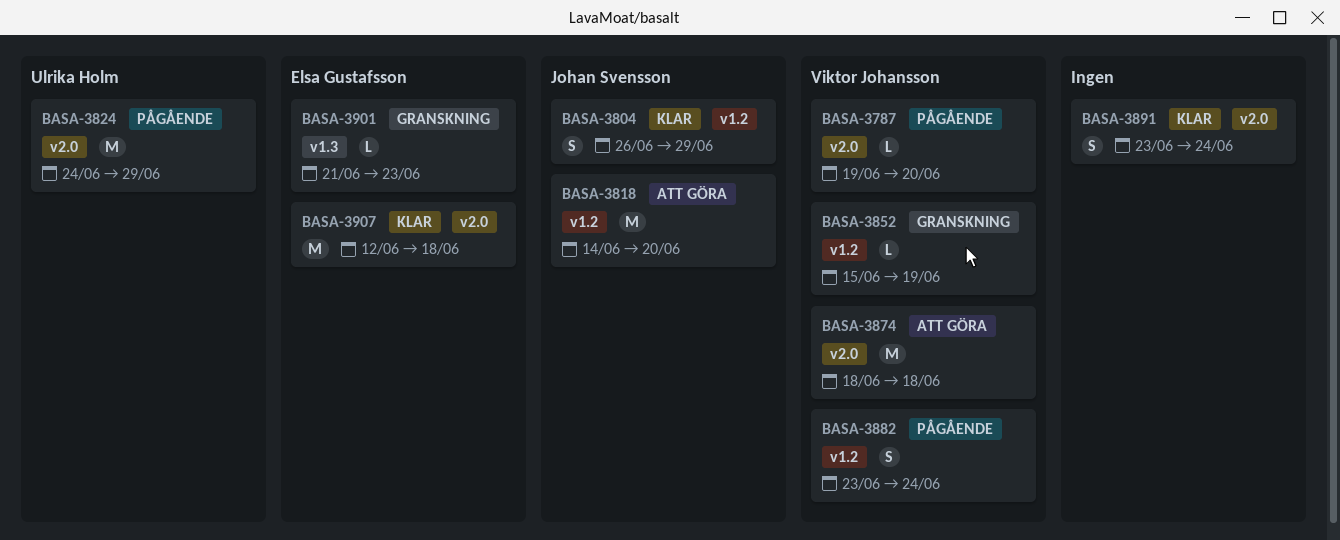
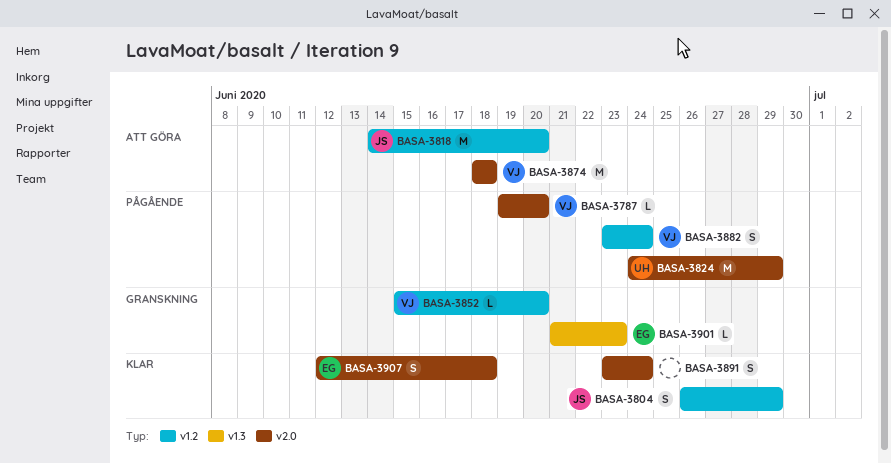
BASA-3852, due: Jun 19 -> Jun 20
BASA-3907, estimate: M -> S

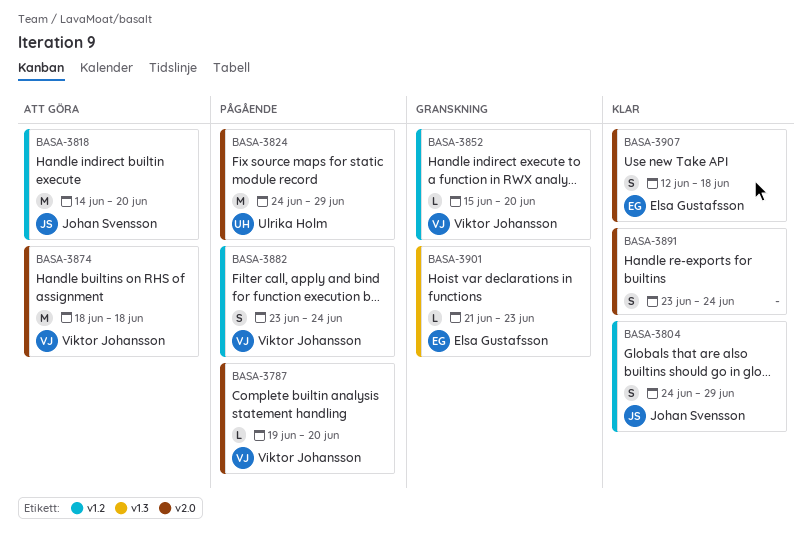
BASA-3804, start: Jun 26 -> Jun 24

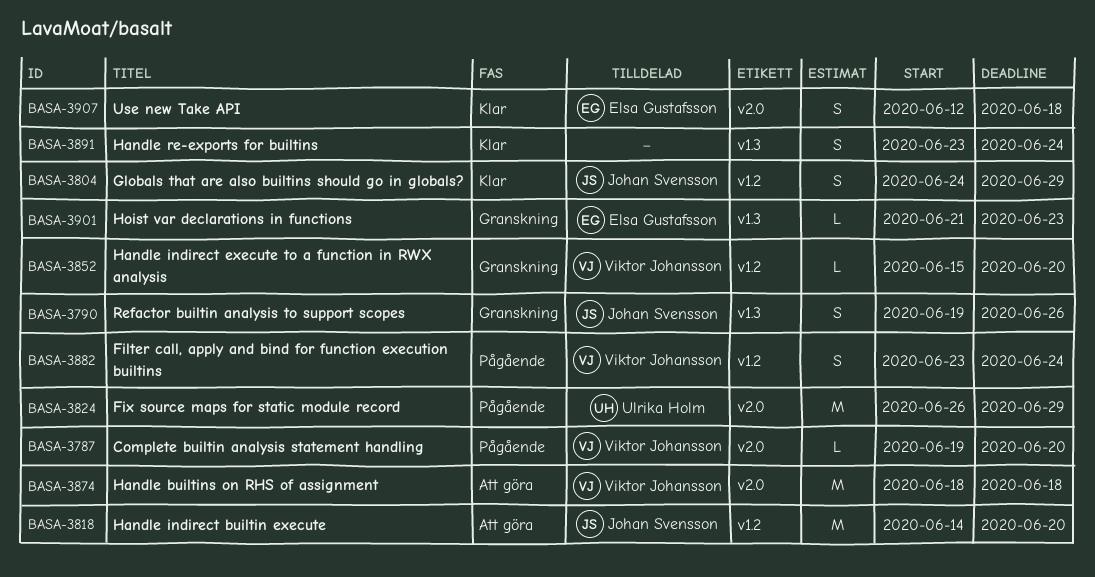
BASA-3790: none -> present
BASA-3824, start: Jun 24 -> Jun 26
BASA-3891, label: v2.0 -> v1.3

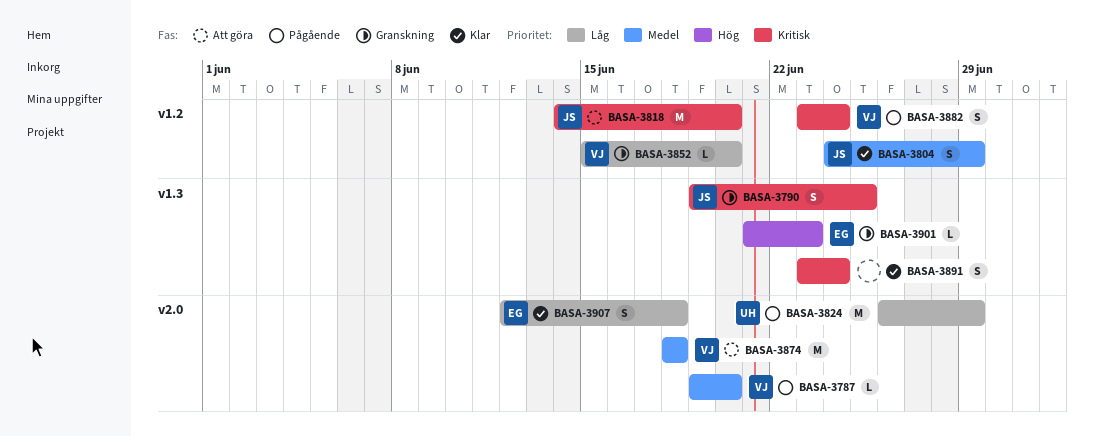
BASA-3790, due: Jun 26 -> Jun 25

